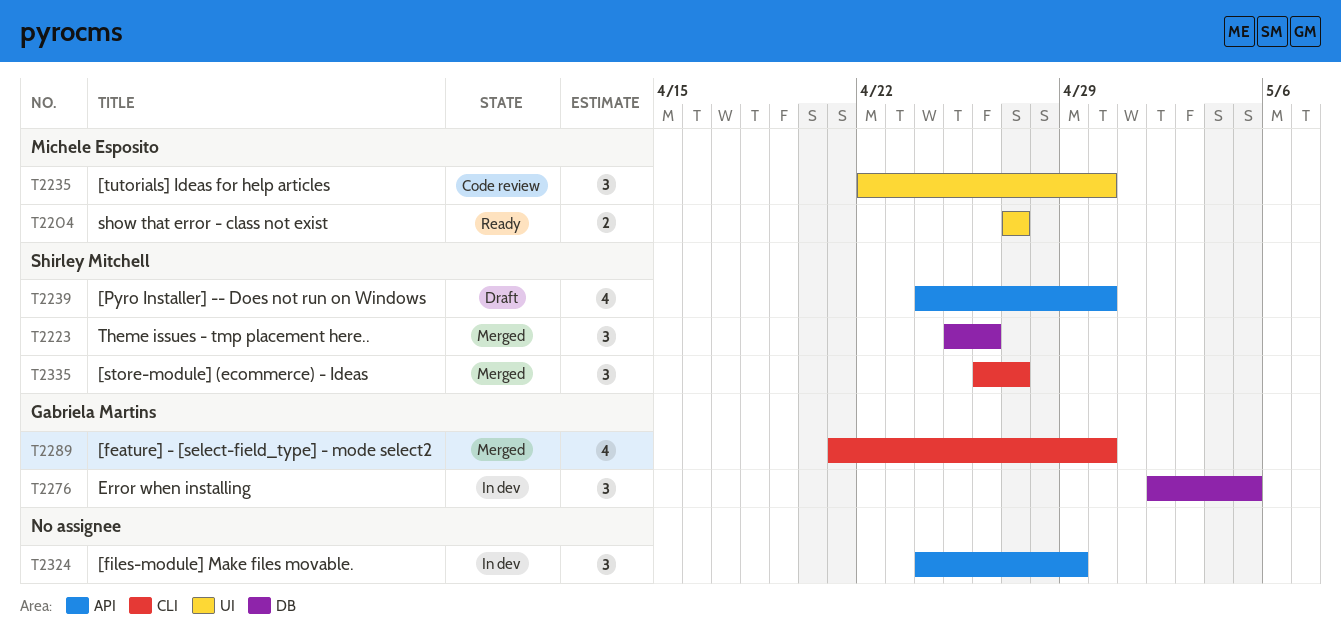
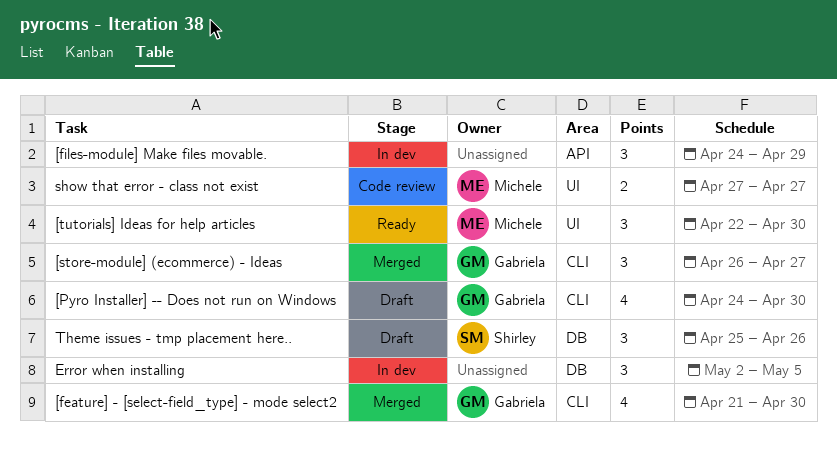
[Pyro Installer] -- Does not run on Windows, owner: Shirley Mitchell -> Gabriela Martins
[Pyro Installer] -- Does not run on Windows, label: API -> CLI
[store-module] (ecommerce) - Ideas, owner: Shirley Mitchell -> Gabriela Martins
[tutorials] Ideas for help articles, status: Code review -> Ready
Error when installing, owner: Gabriela Martins -> none
show that error - class not exist, status: Ready -> Code review
Theme issues - tmp placement here.., status: Merged -> Draft

